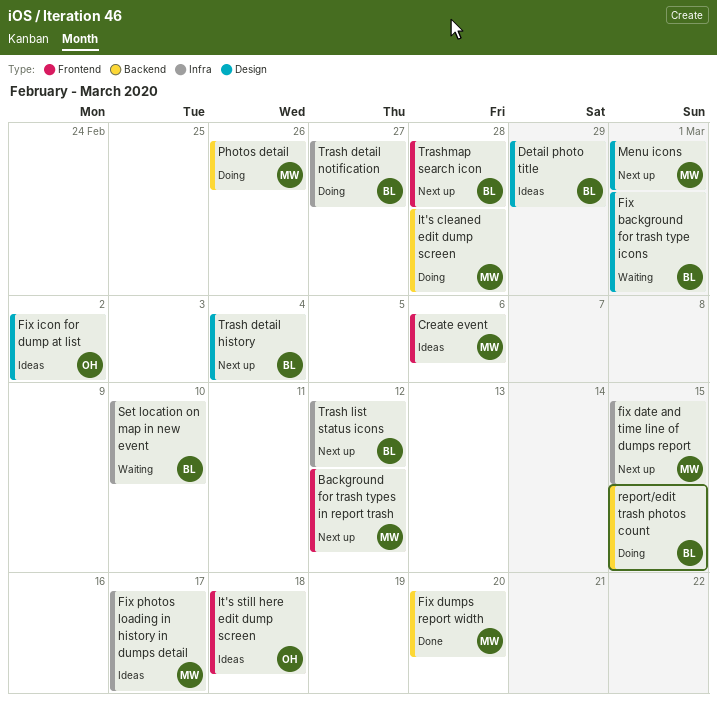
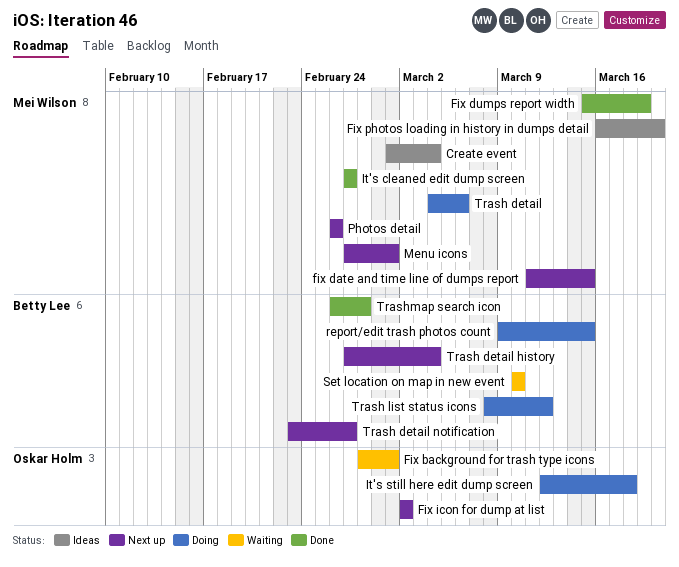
Background for trash types in report trash: present -> none
Create event, due: Mar 6 -> Mar 4
Detail photo title: present -> none
Fix background for trash type icons, owner: Betty Lee -> Oskar Holm
Fix dumps report width, due: Mar 20 -> Mar 19
Fix icon for dump at list, status: Ideas -> Next up
Fix photos loading in history in dumps detail, due: Mar 17 -> Mar 20
It's cleaned edit dump screen, status: Doing -> Done
It's cleaned edit dump screen, due: Feb 28 -> Feb 27
It's still here edit dump screen, status: Ideas -> Doing
Photos detail, status: Doing -> Next up
Trash detail: none -> present
Trash detail notification, status: Doing -> Next up
Trash list status icons, status: Next up -> Doing
Trashmap search icon, status: Next up -> Done

